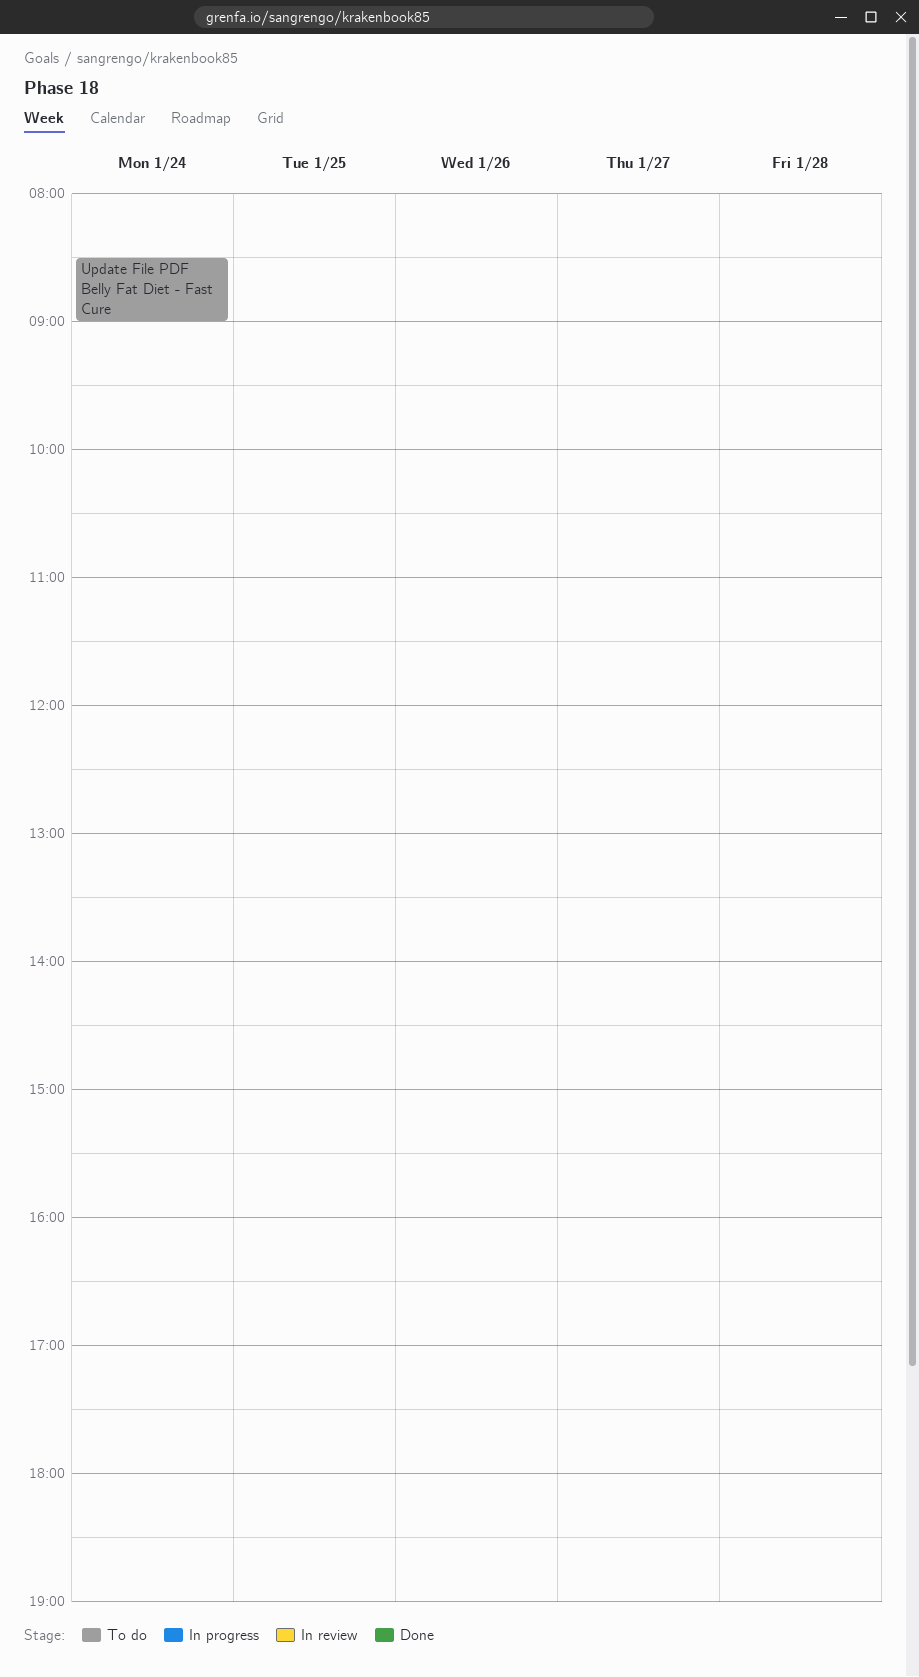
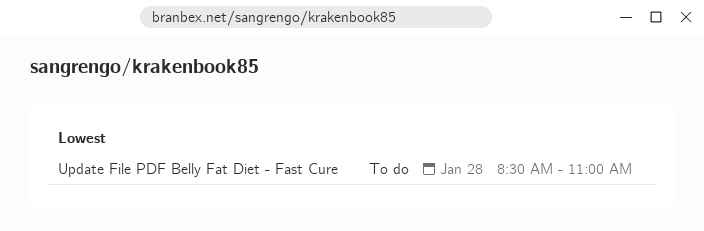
Update File PDF Belly Fat Diet - Fast Cure, day: Jan 24 -> Jan 28
Update File PDF Belly Fat Diet - Fast Cure, ends: 09:00 -> 11:00

